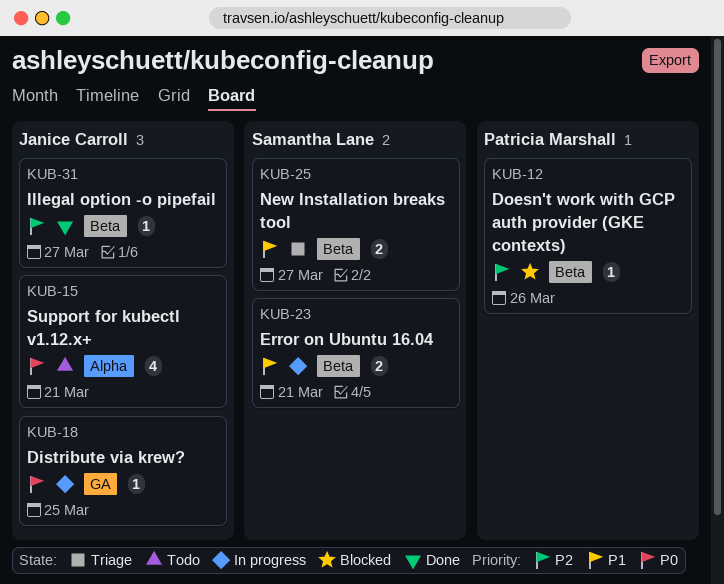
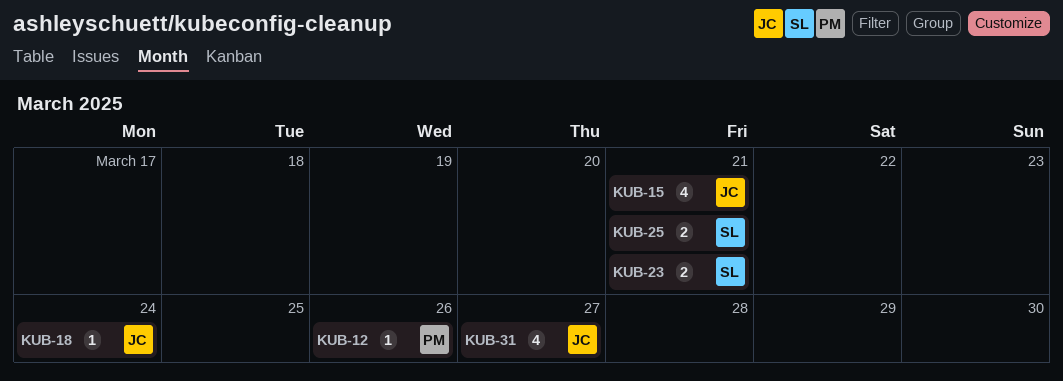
KUB-18, due: Mar 25 -> Mar 24
KUB-25, due: Mar 27 -> Mar 21
KUB-31, estimate: 1 -> 4

